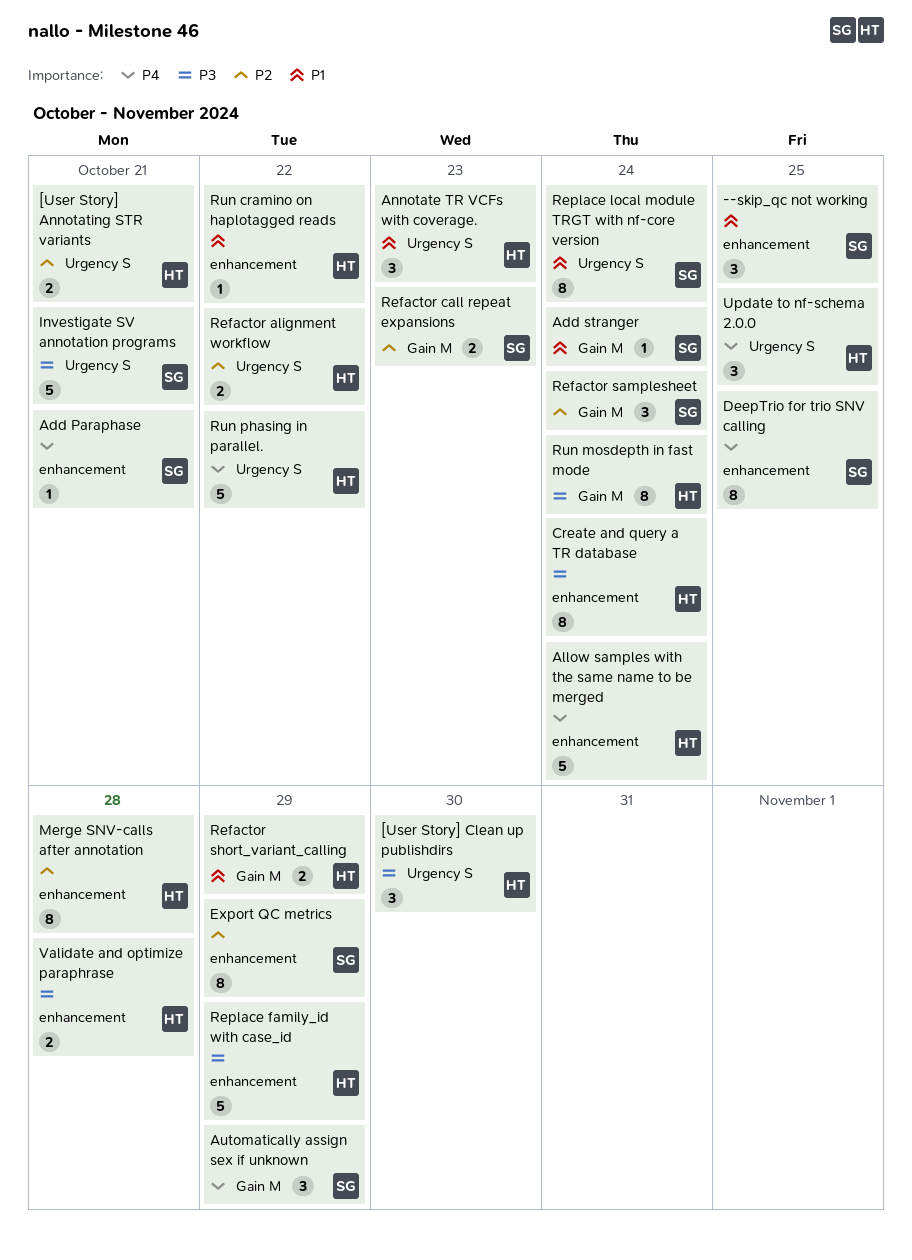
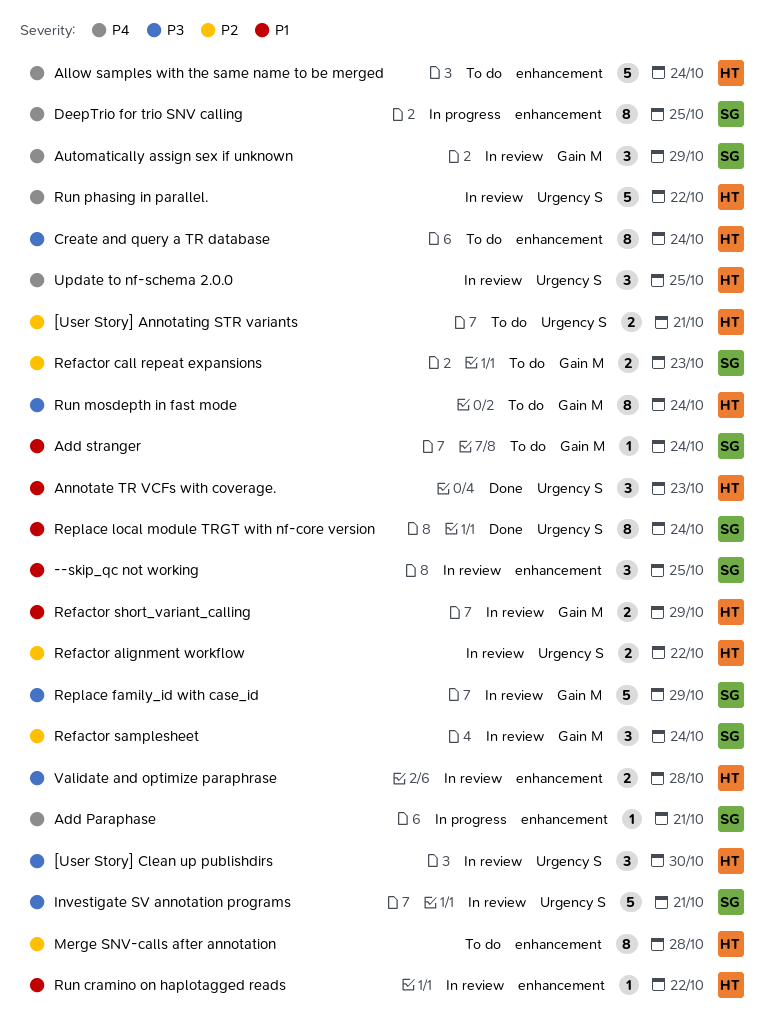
Export QC metrics: present -> none
Replace family_id with case_id, owner: HT -> SG
Replace family_id with case_id, label: enhancement -> Gain M

